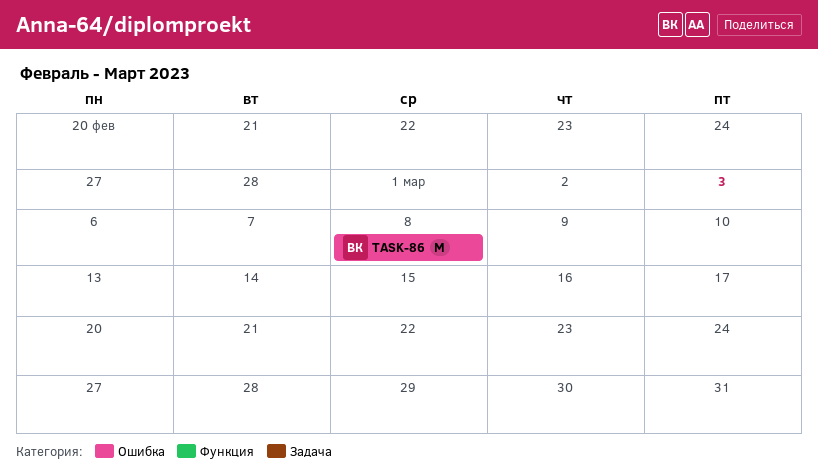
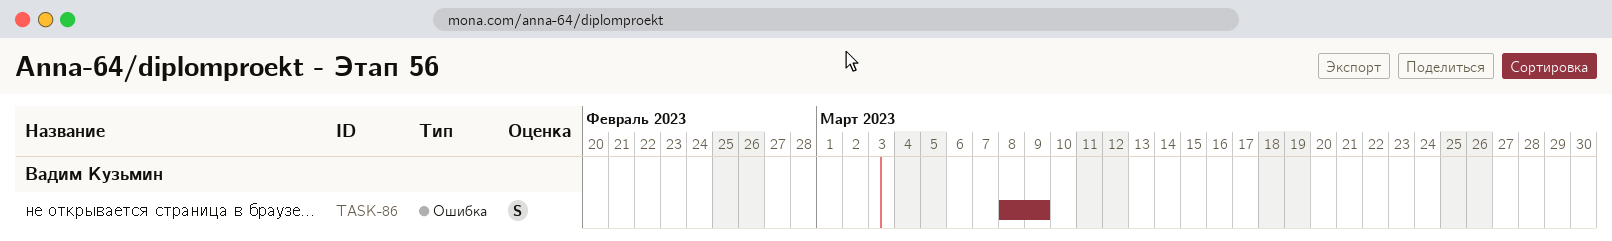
TASK-86, estimate: M -> S
TASK-86, due: Mar 8 -> Mar 9

